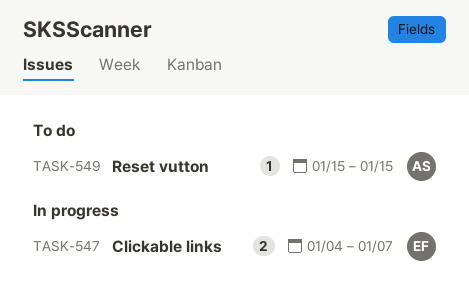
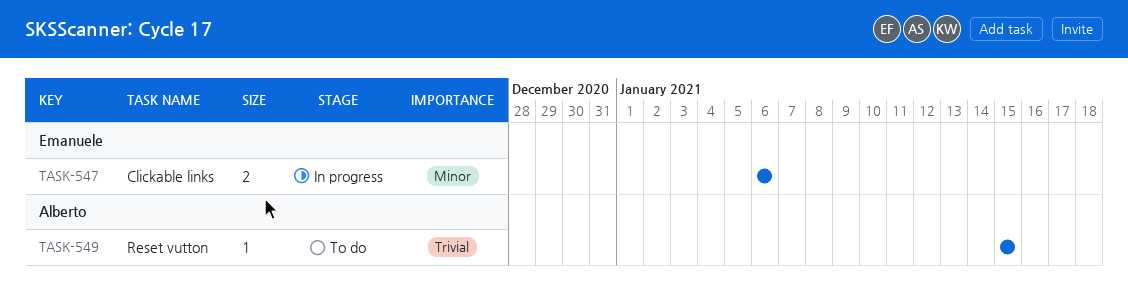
TASK-547, start: Jan 4 -> Jan 6
TASK-547, due: Jan 7 -> Jan 6

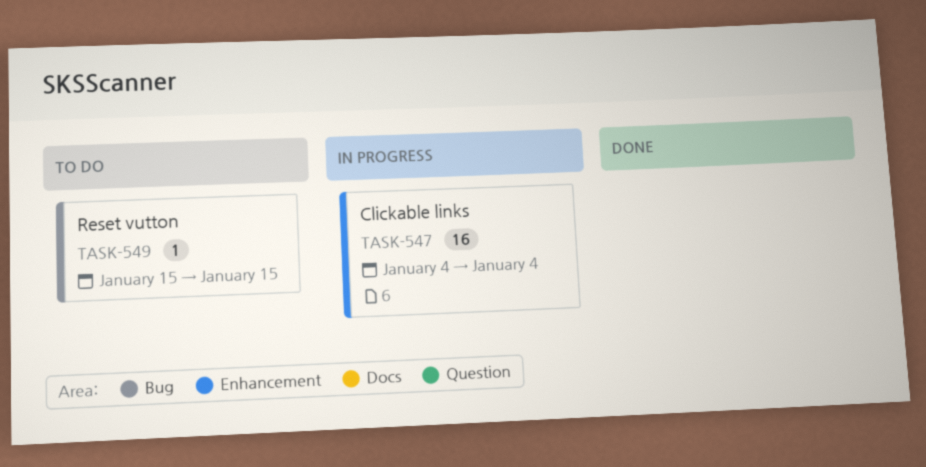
TASK-547, estimate: 2 -> 16
TASK-547, start: Jan 6 -> Jan 4
TASK-547, due: Jan 6 -> Jan 4

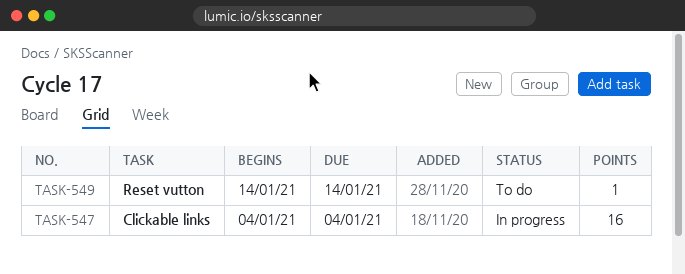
TASK-549, start: Jan 15 -> Jan 14
TASK-549, due: Jan 15 -> Jan 14

